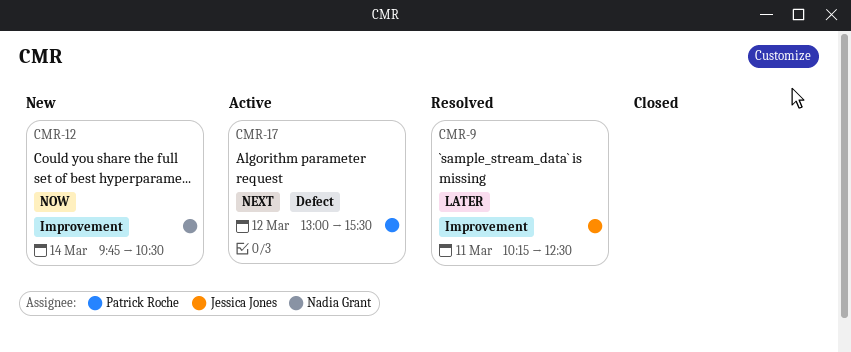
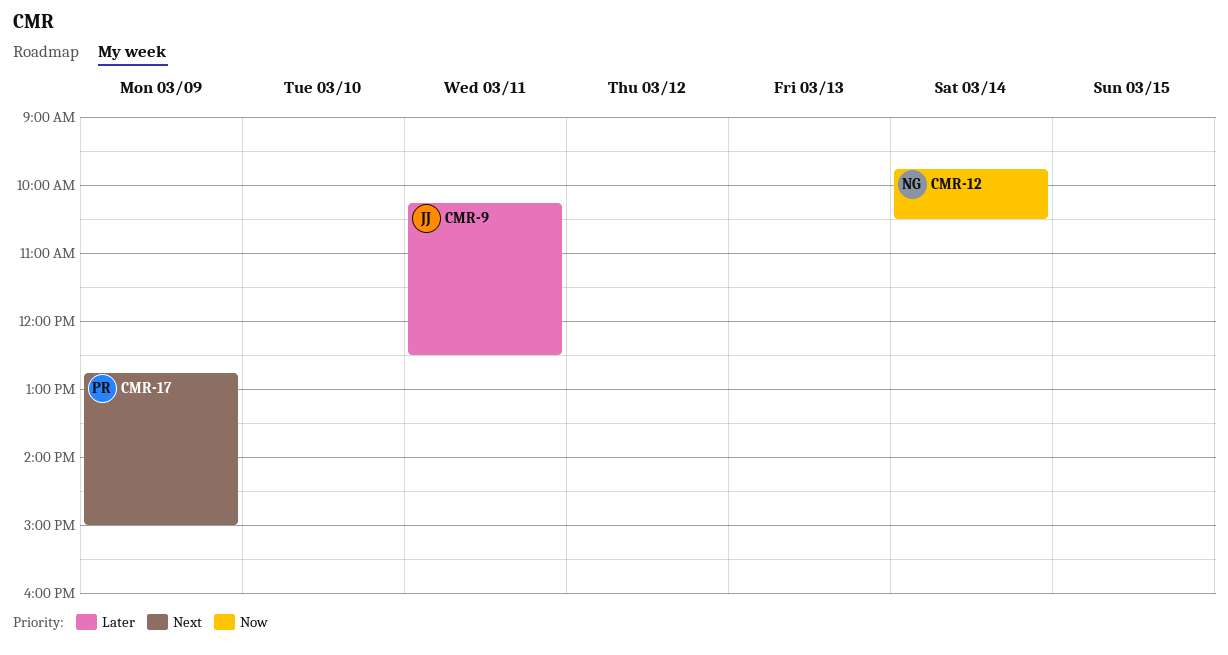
CMR-17, day: Mar 12 -> Mar 9
CMR-17, begins: 13:00 -> 12:45
CMR-17, ends: 15:30 -> 15:00

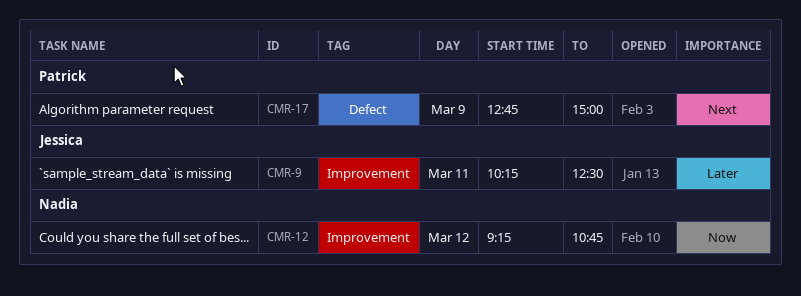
CMR-12, day: Mar 14 -> Mar 12
CMR-12, begins: 09:45 -> 09:15
CMR-12, ends: 10:30 -> 10:45

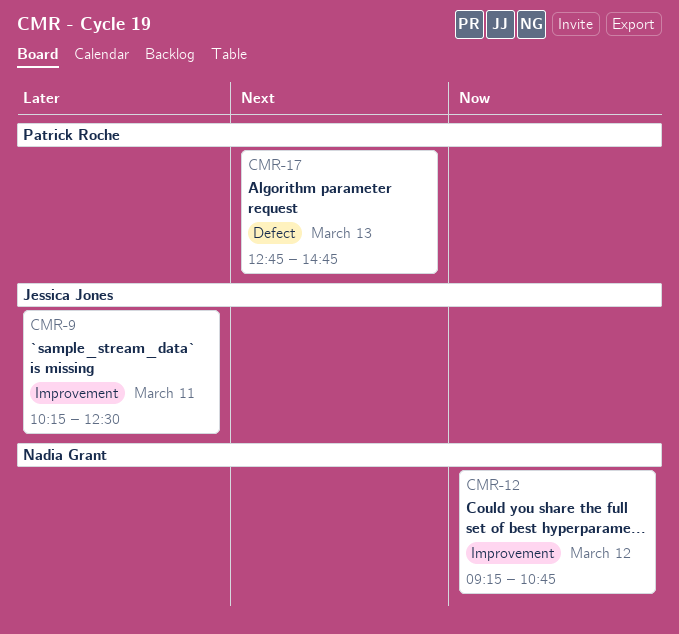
CMR-17, day: Mar 9 -> Mar 13
CMR-17, ends: 15:00 -> 14:45

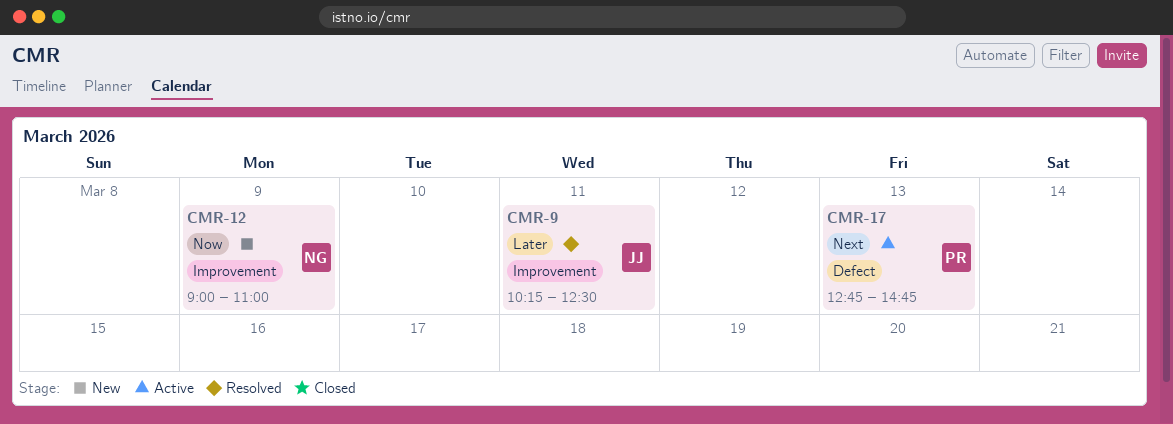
CMR-12, day: Mar 12 -> Mar 9
CMR-12, begins: 09:15 -> 09:00
CMR-12, ends: 10:45 -> 11:00

